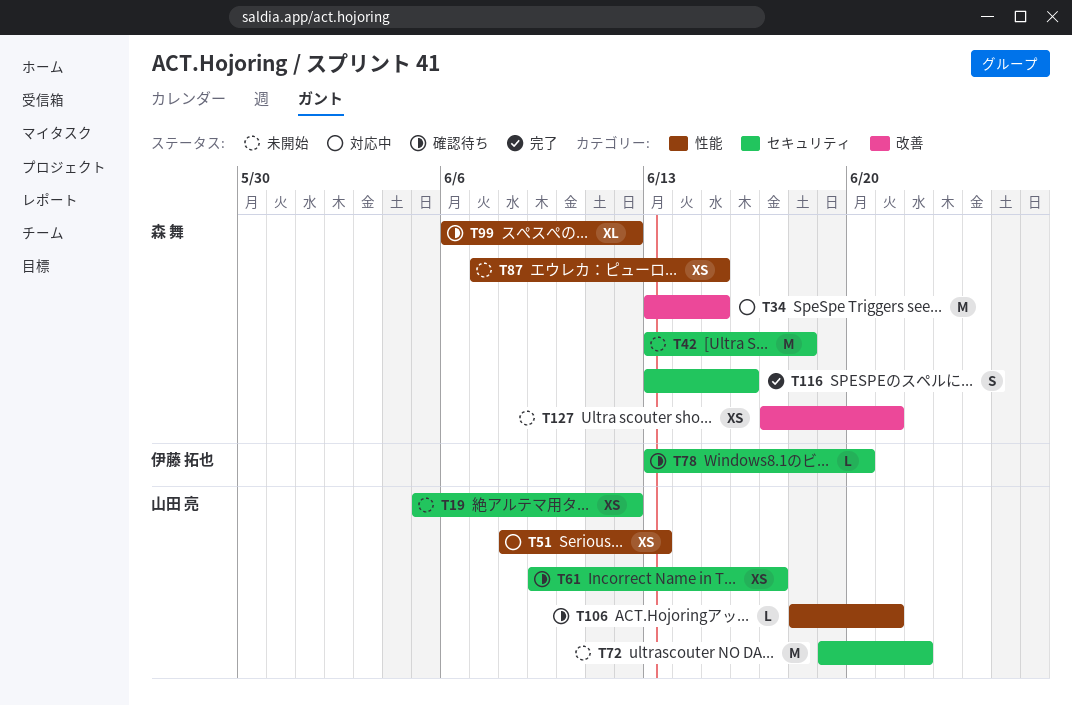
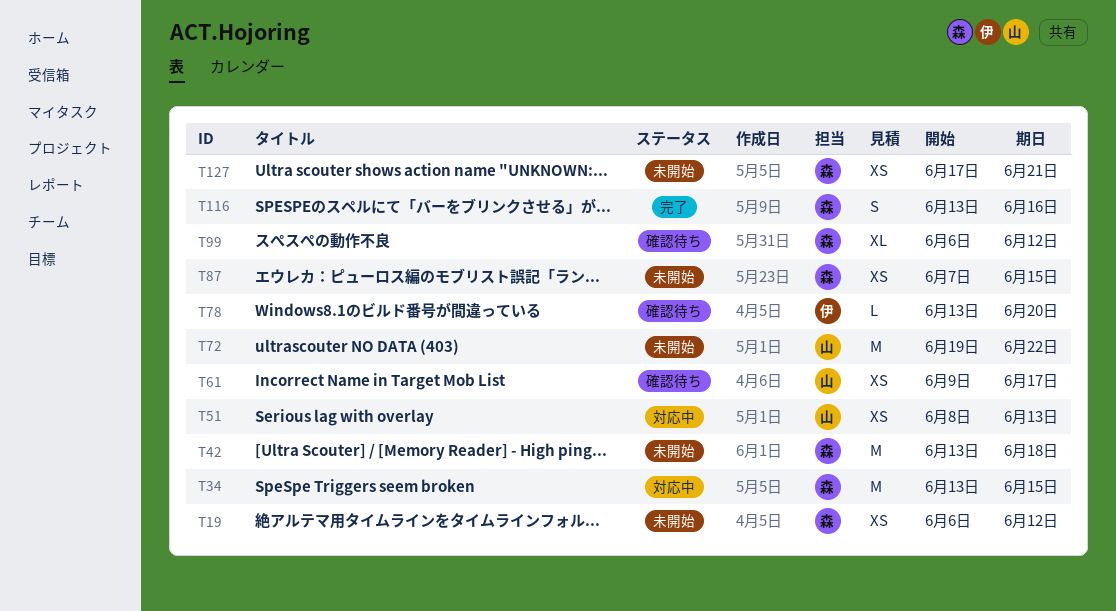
T19, owner: 山田 亮 -> 森 舞
T19, start: Jun 5 -> Jun 6
T106: present -> none

